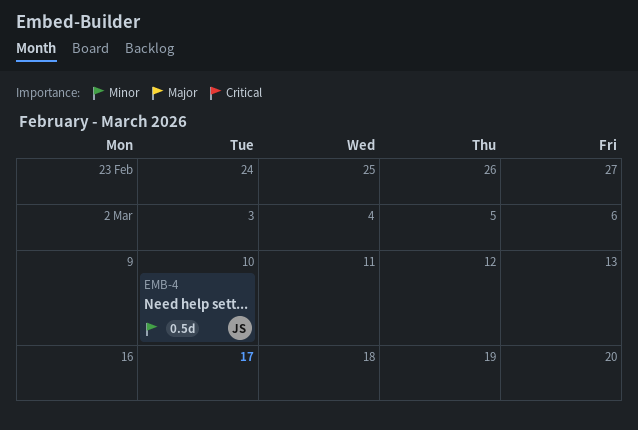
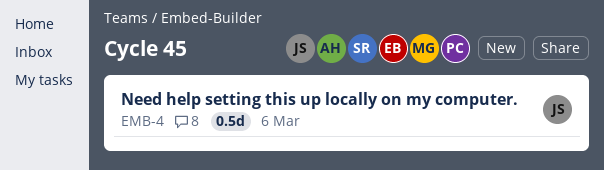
EMB-4, due: Mar 10 -> Mar 6

